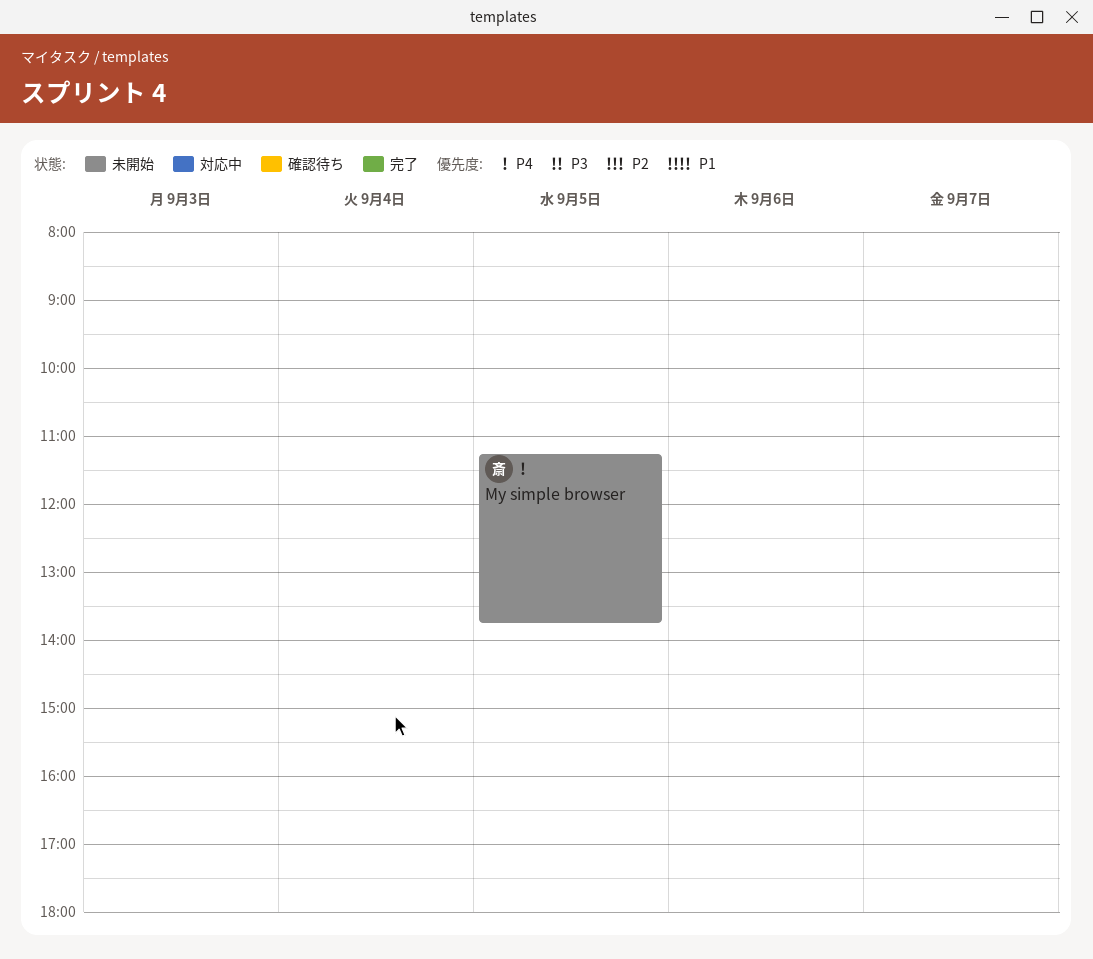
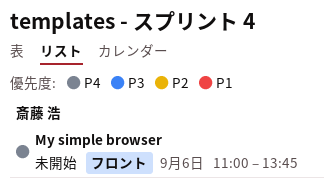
My simple browser, day: Sep 5 -> Sep 6
My simple browser, begins: 11:15 -> 11:00

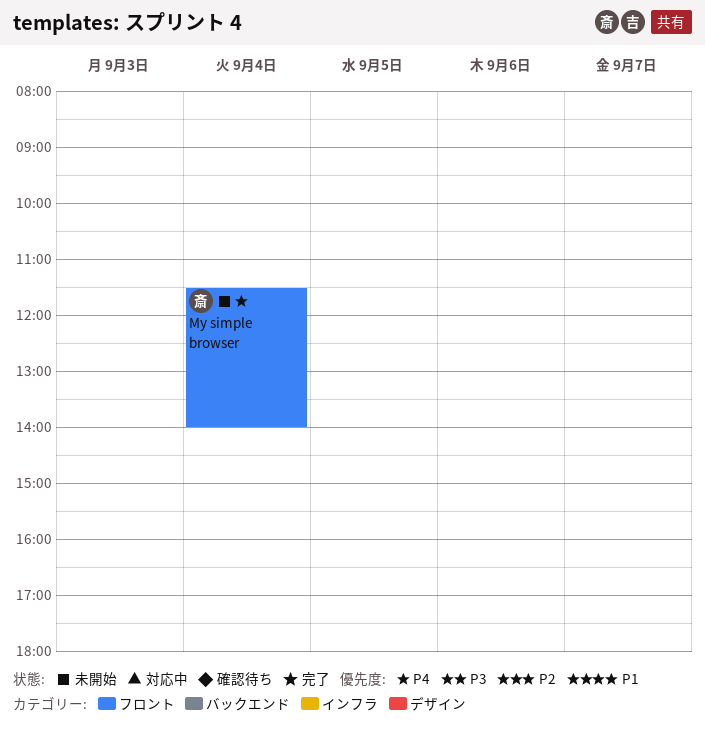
My simple browser, day: Sep 6 -> Sep 4
My simple browser, begins: 11:00 -> 11:30
My simple browser, ends: 13:45 -> 14:00

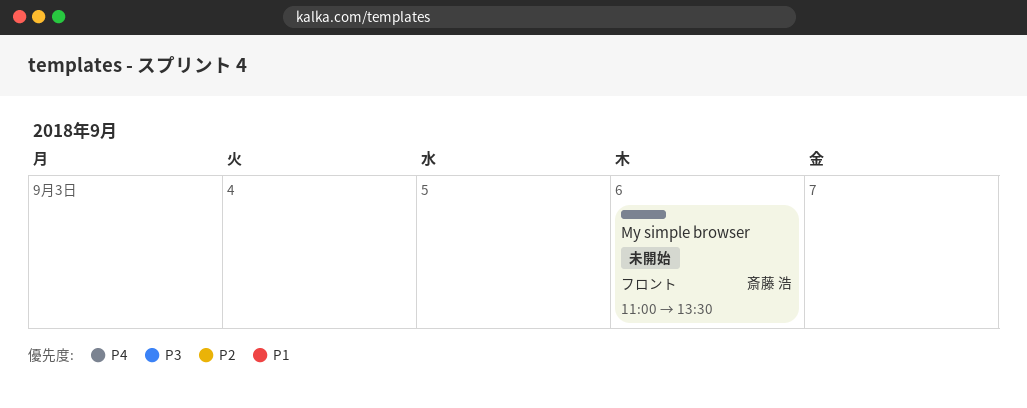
My simple browser, day: Sep 4 -> Sep 6
My simple browser, begins: 11:30 -> 11:00
My simple browser, ends: 14:00 -> 13:30

